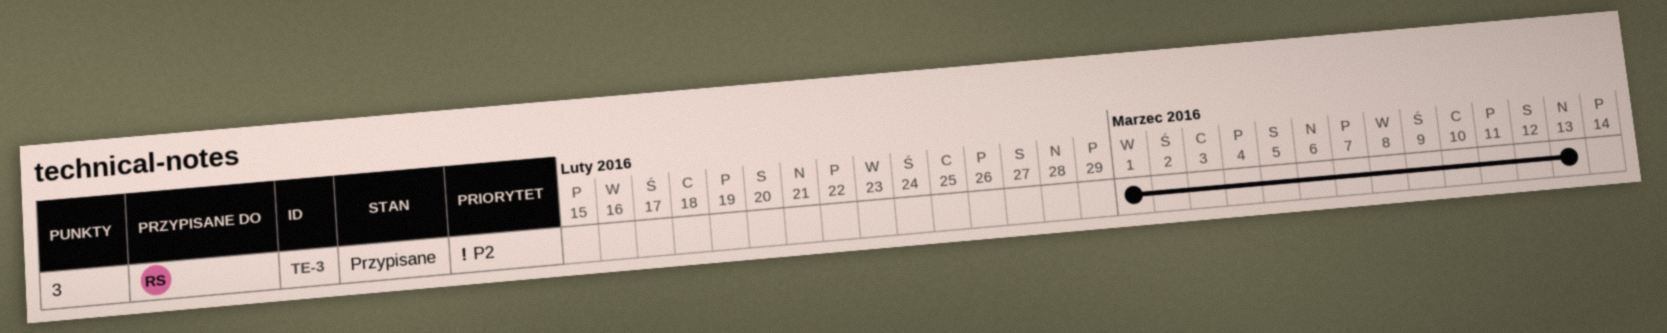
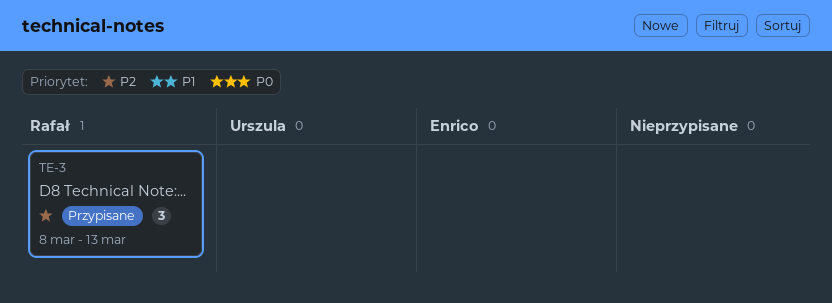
TE-3, start: Mar 1 -> Mar 8

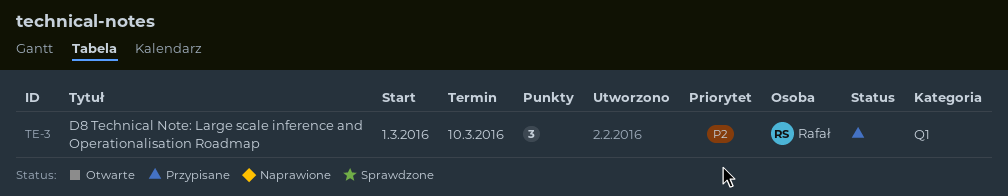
TE-3, start: Mar 8 -> Mar 1
TE-3, due: Mar 13 -> Mar 10

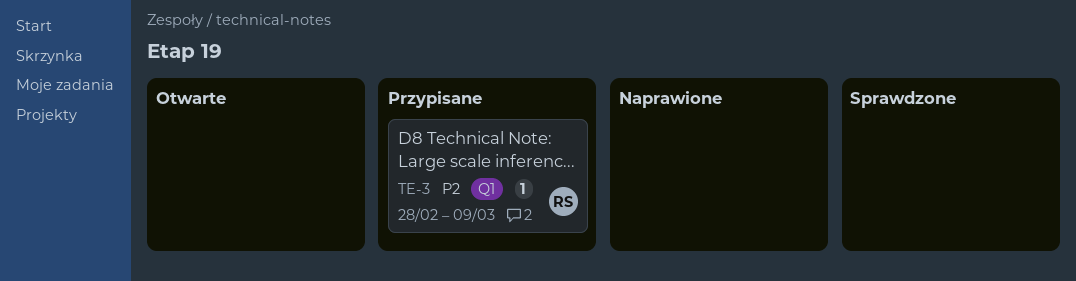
TE-3, estimate: 3 -> 1
TE-3, start: Mar 1 -> Feb 28
TE-3, due: Mar 10 -> Mar 9

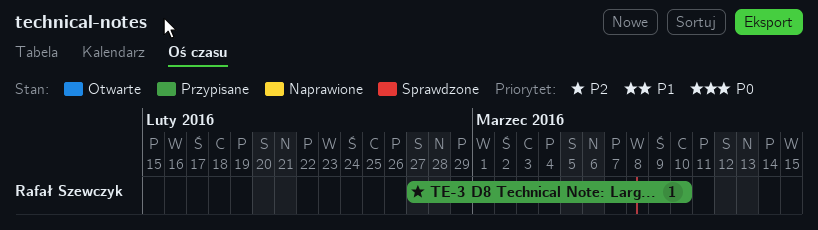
TE-3, start: Feb 28 -> Feb 27
TE-3, due: Mar 9 -> Mar 10

